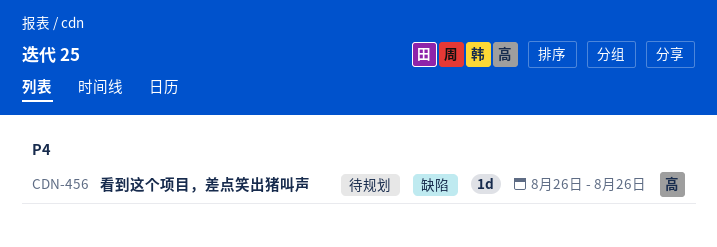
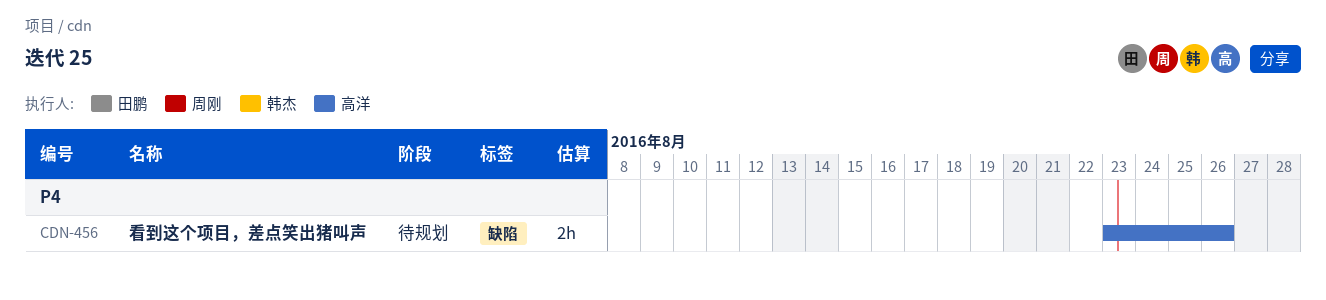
CDN-456, estimate: 1d -> 2h
CDN-456, start: Aug 26 -> Aug 23

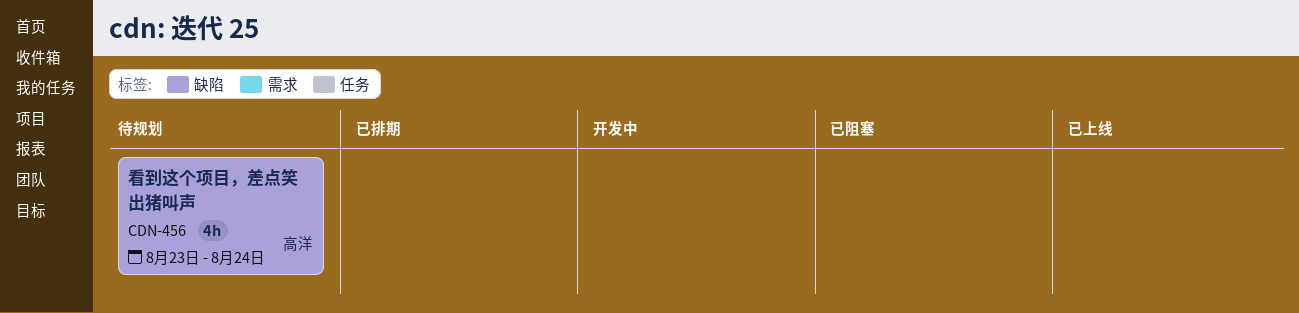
CDN-456, estimate: 2h -> 4h
CDN-456, due: Aug 26 -> Aug 24

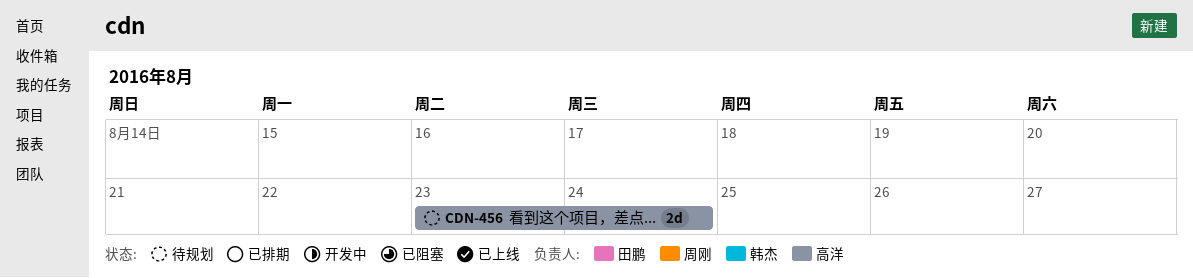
CDN-456, estimate: 4h -> 2d

